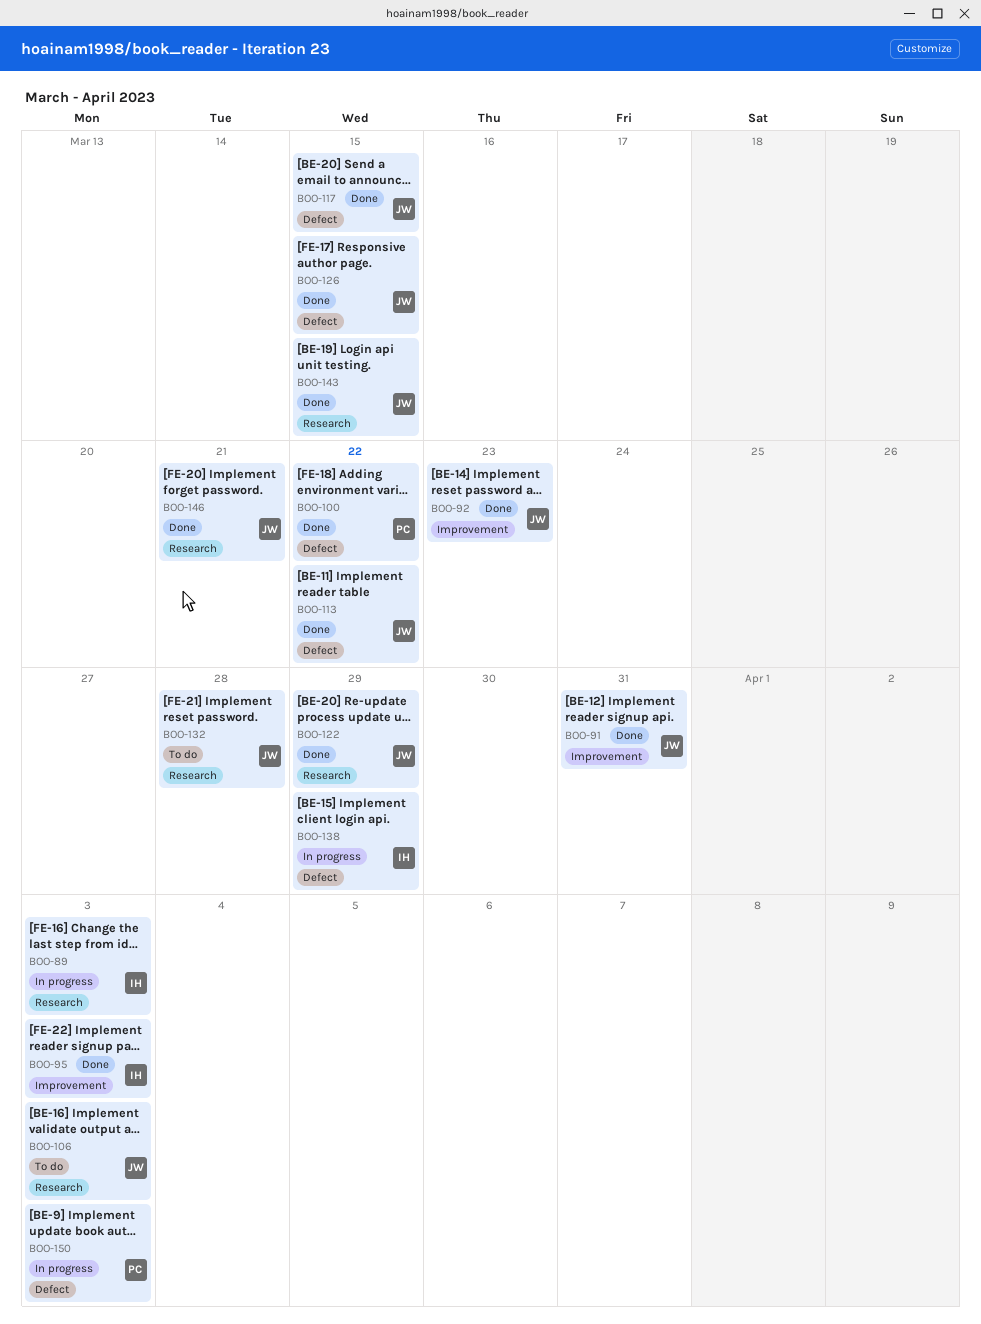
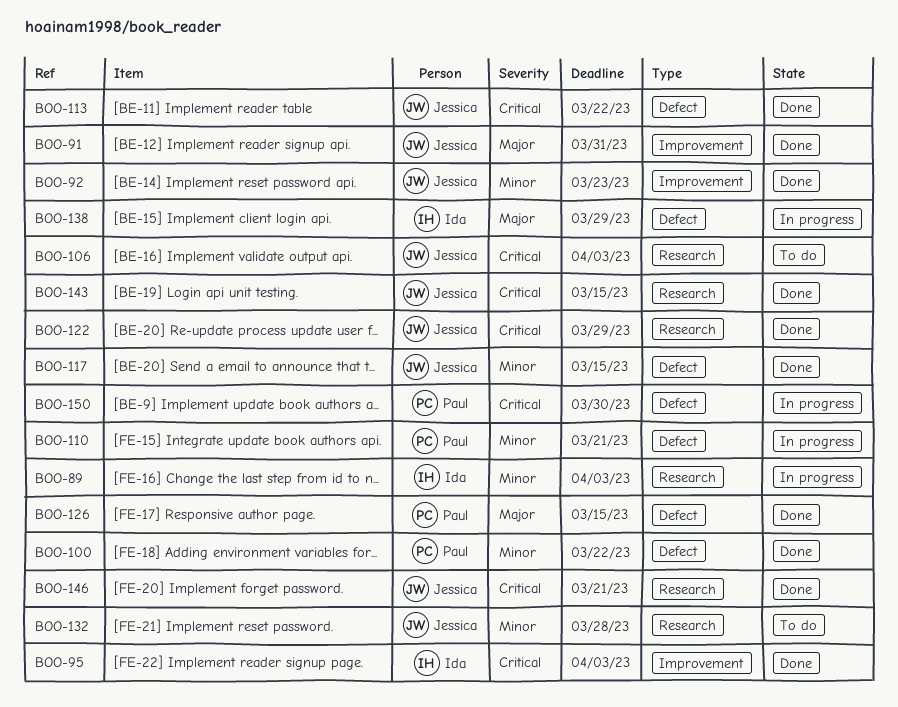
BOO-110: none -> present
BOO-126, owner: Jessica -> Paul
BOO-150, due: Apr 3 -> Mar 30

